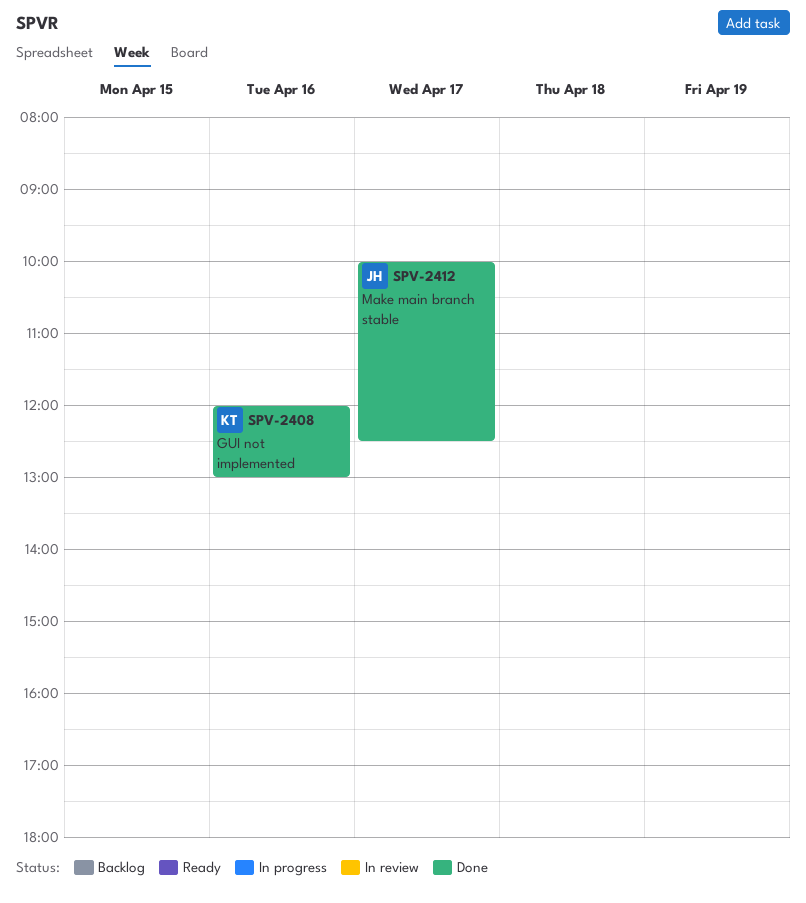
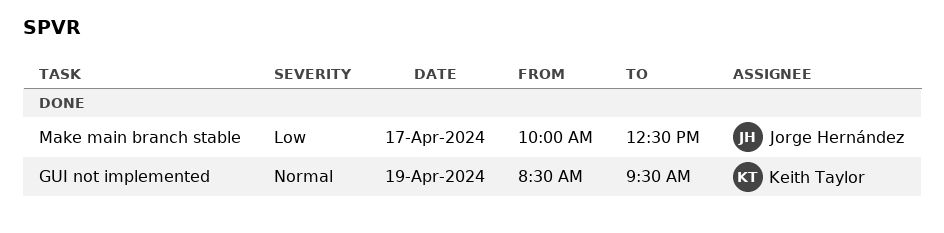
GUI not implemented, day: Apr 16 -> Apr 19
GUI not implemented, begins: 12:00 -> 08:30
GUI not implemented, ends: 13:00 -> 09:30

